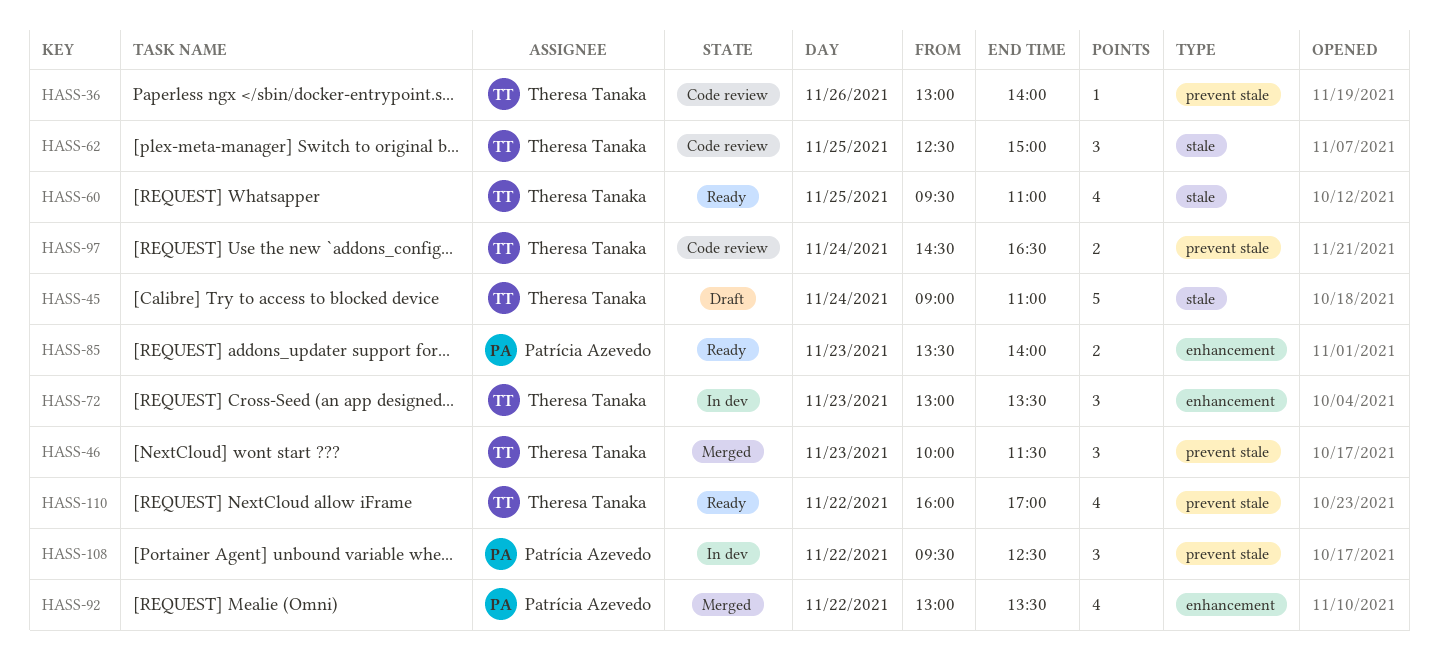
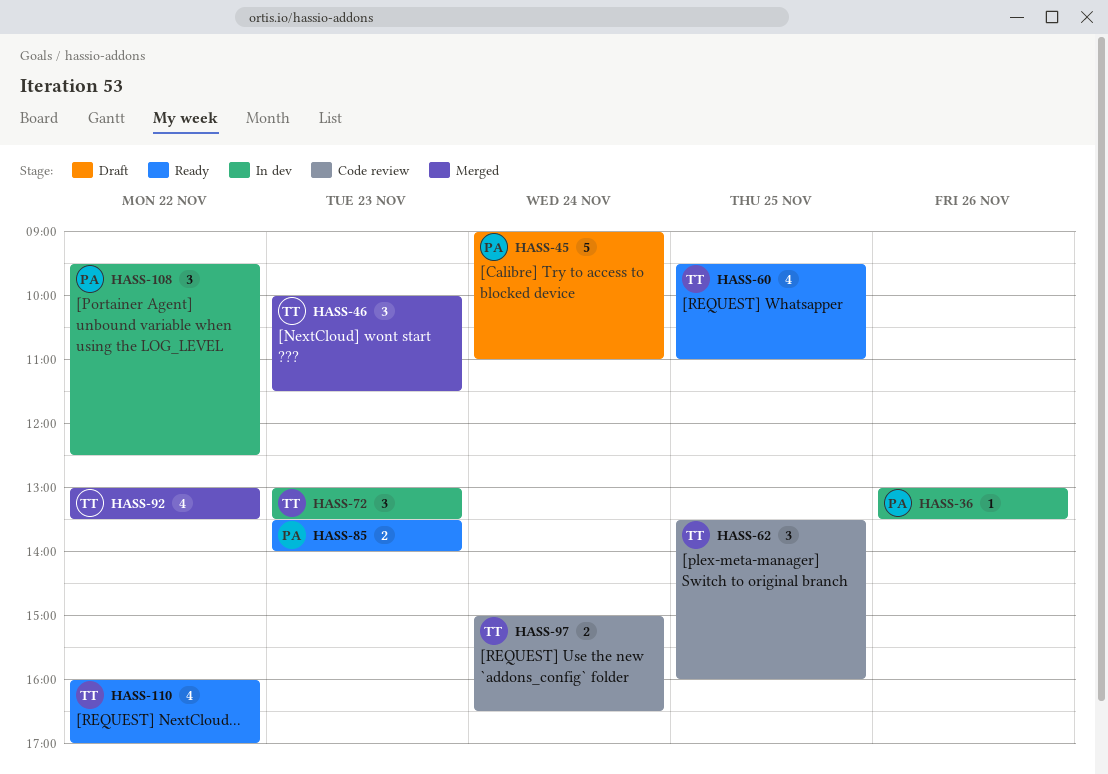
HASS-36, status: Code review -> In dev
HASS-36, owner: Theresa Tanaka -> Patrícia Azevedo
HASS-36, ends: 14:00 -> 13:30
HASS-45, owner: Theresa Tanaka -> Patrícia Azevedo
HASS-62, begins: 12:30 -> 13:30
HASS-62, ends: 15:00 -> 16:00
HASS-92, owner: Patrícia Azevedo -> Theresa Tanaka
HASS-97, begins: 14:30 -> 15:00

